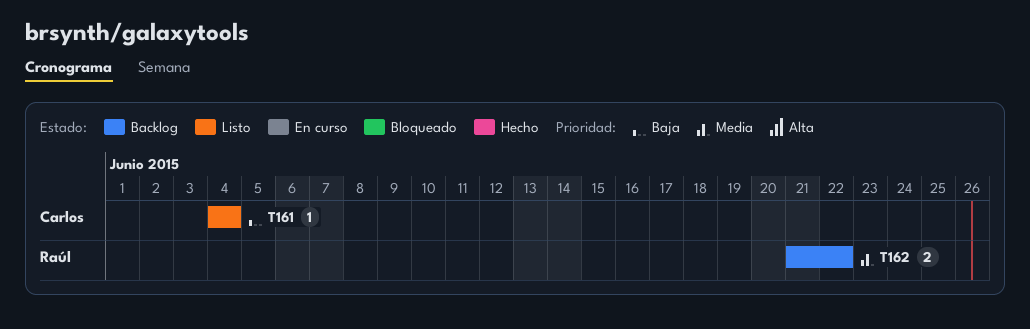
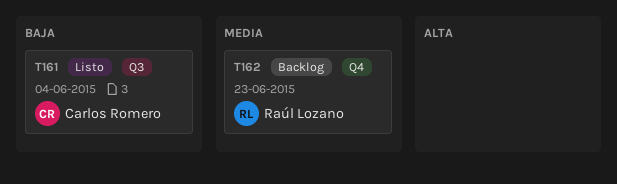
T162, due: Jun 22 -> Jun 23

